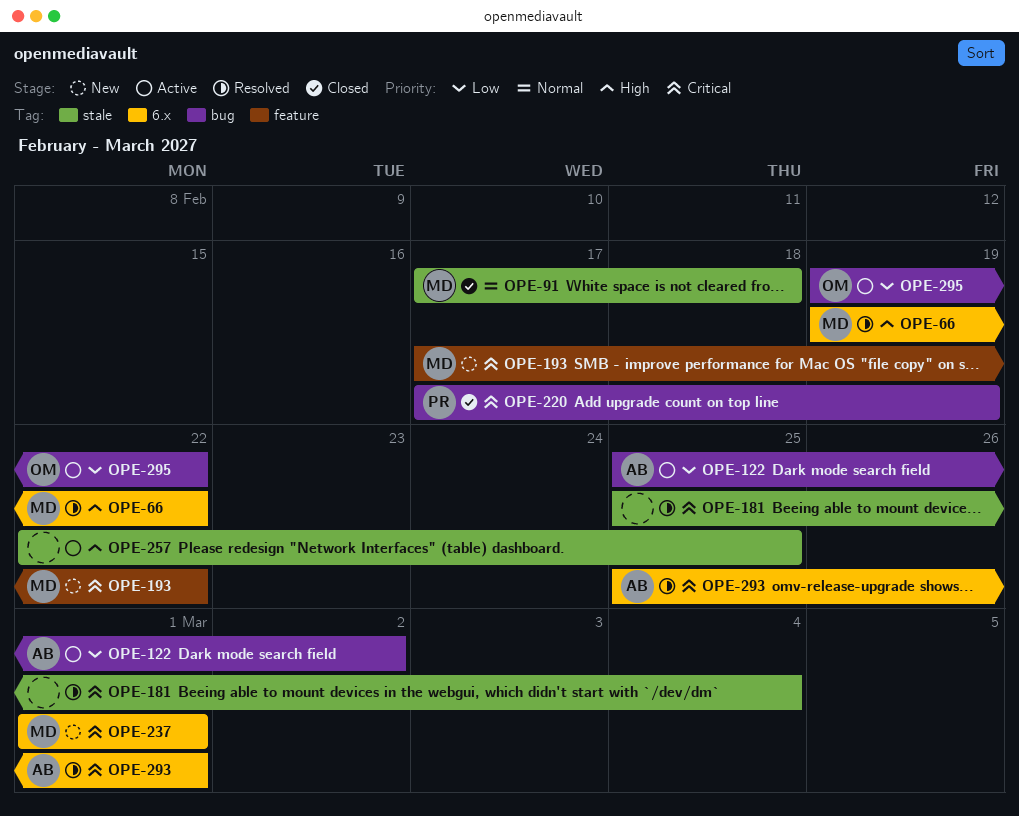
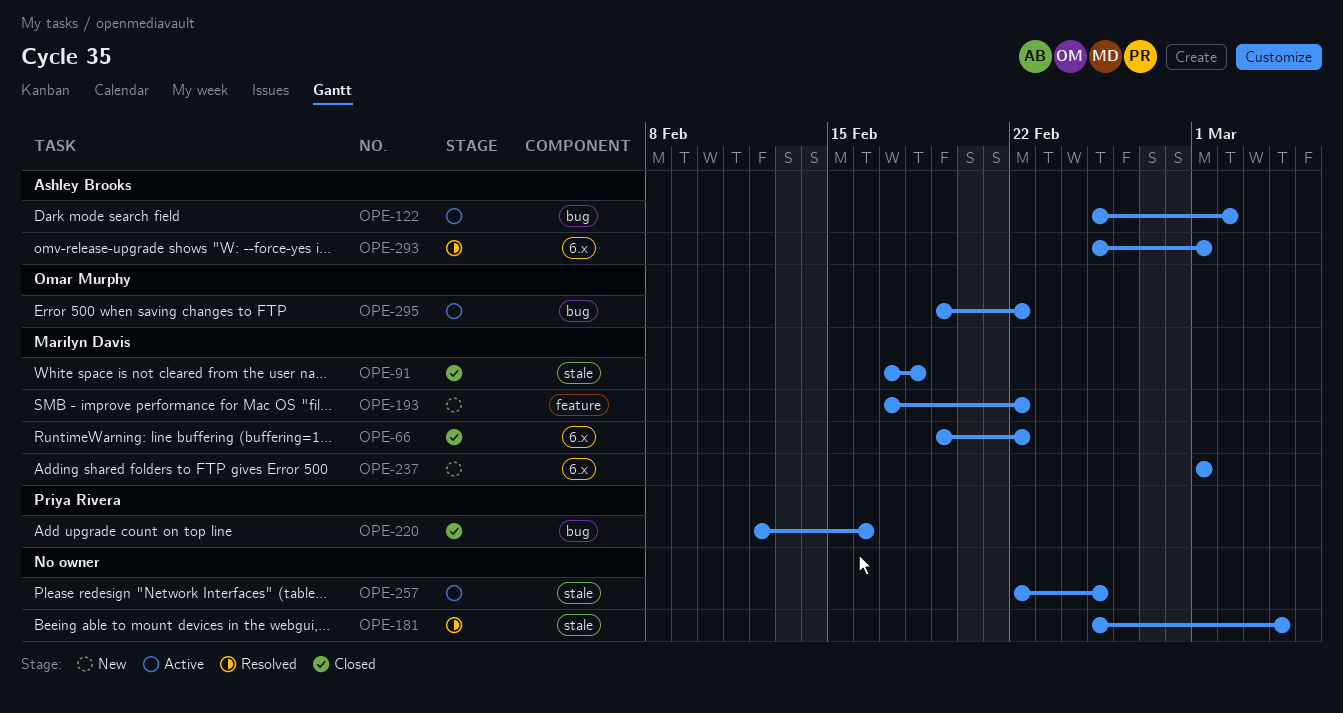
OPE-66, status: Resolved -> Closed
OPE-220, start: Feb 17 -> Feb 12
OPE-220, due: Feb 19 -> Feb 16

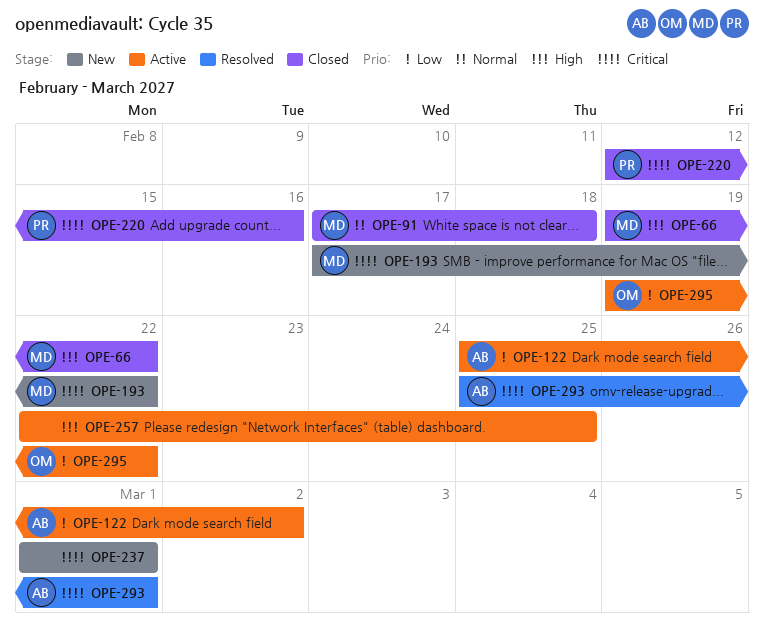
OPE-181: present -> none
OPE-237, owner: Marilyn Davis -> none

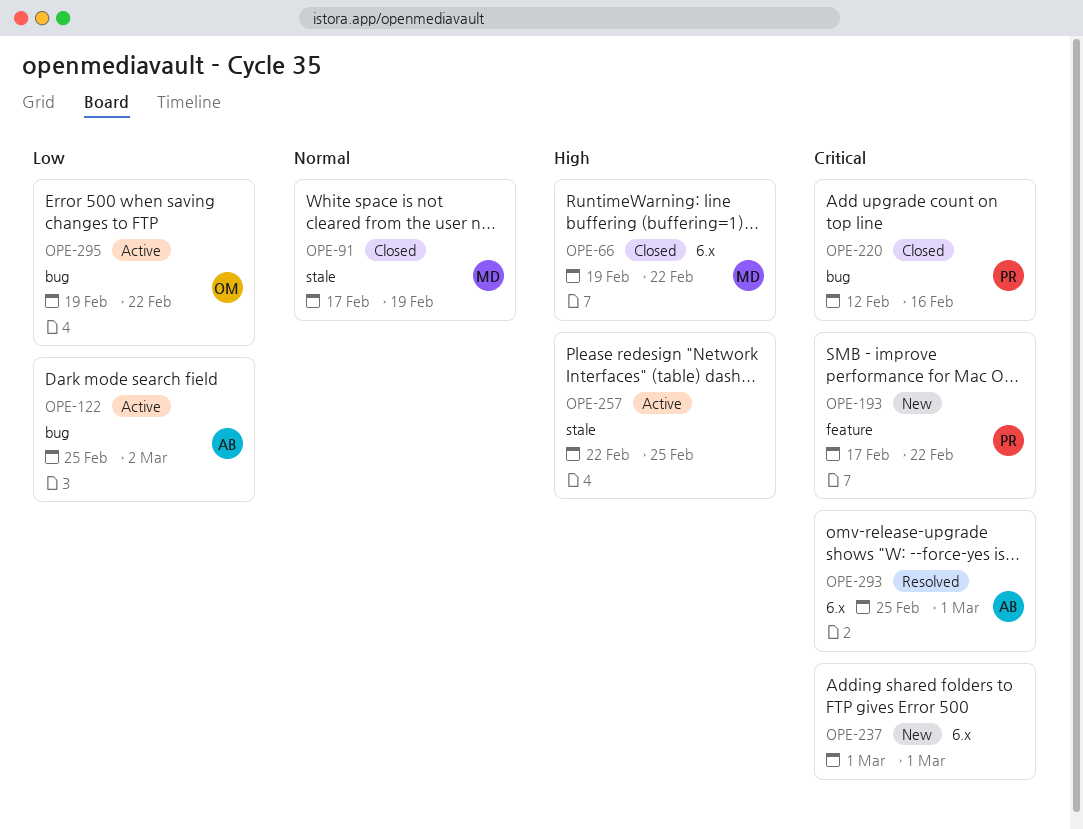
OPE-91, due: Feb 18 -> Feb 19
OPE-193, owner: MD -> PR

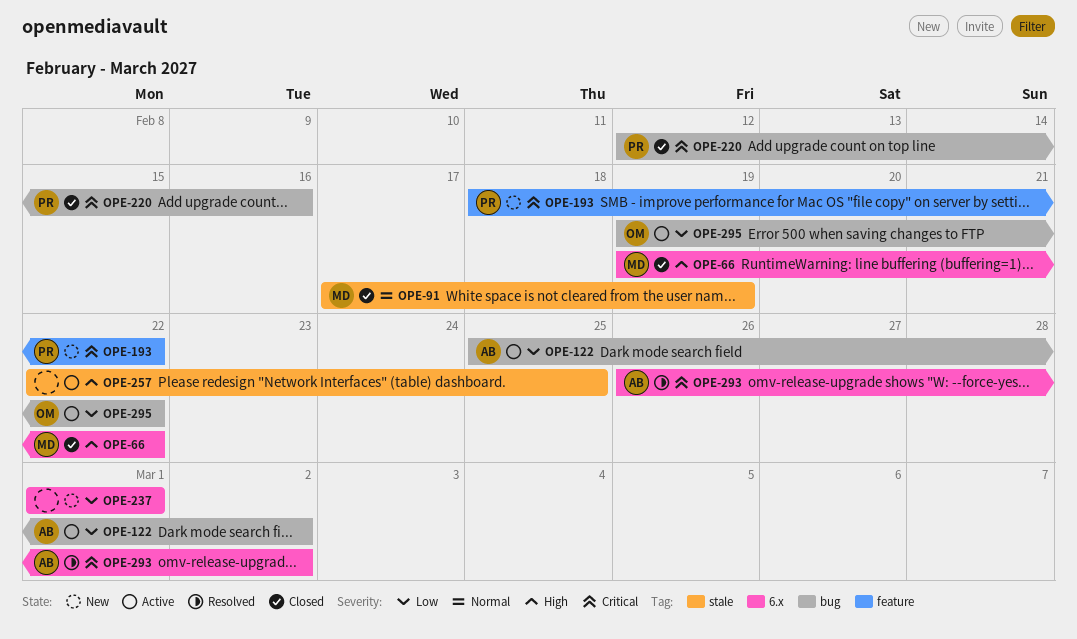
OPE-193, start: Feb 17 -> Feb 18
OPE-237, priority: Critical -> Low
OPE-293, start: Feb 25 -> Feb 26
OPE-293, due: Mar 1 -> Mar 2

